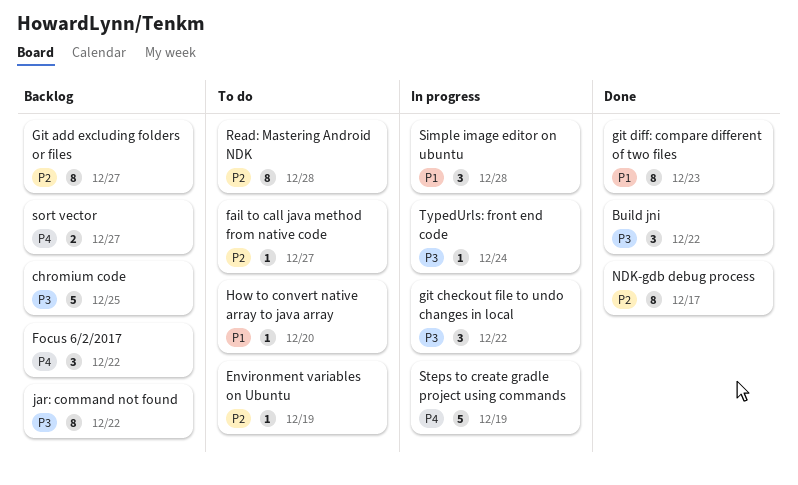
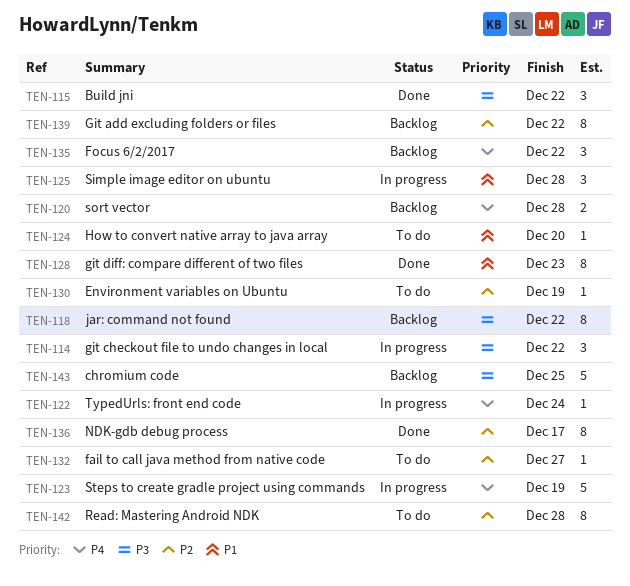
Git add excluding folders or files, due: Dec 27 -> Dec 22
sort vector, due: Dec 27 -> Dec 28
TypedUrls: front end code, priority: P3 -> P4

